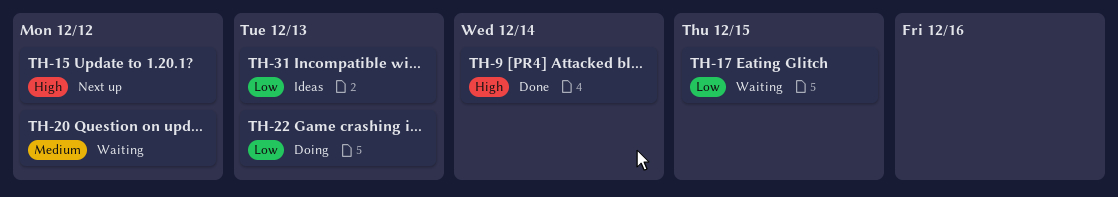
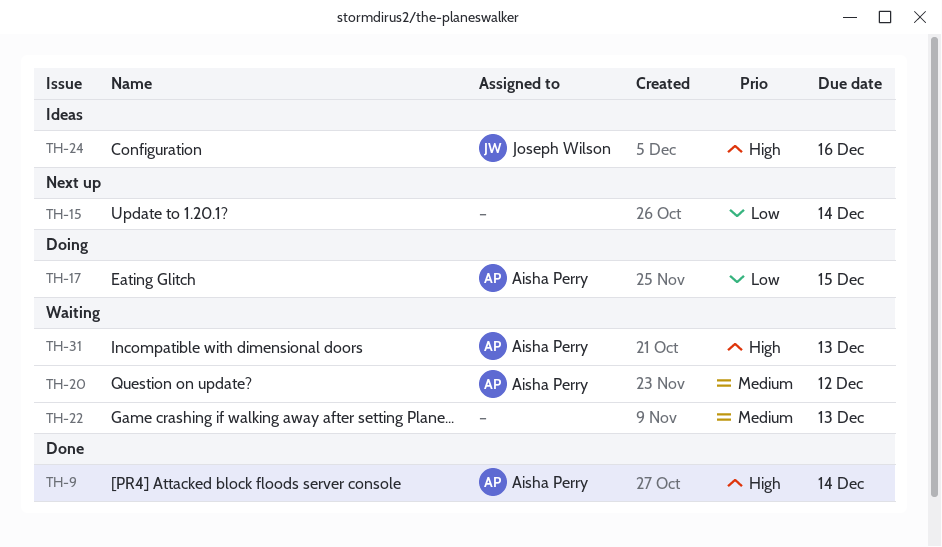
TH-15, priority: High -> Low
TH-15, due: Dec 12 -> Dec 14
TH-17, status: Waiting -> Doing
TH-22, status: Doing -> Waiting
TH-22, priority: Low -> Medium
TH-24: none -> present
TH-31, status: Ideas -> Waiting
TH-31, priority: Low -> High

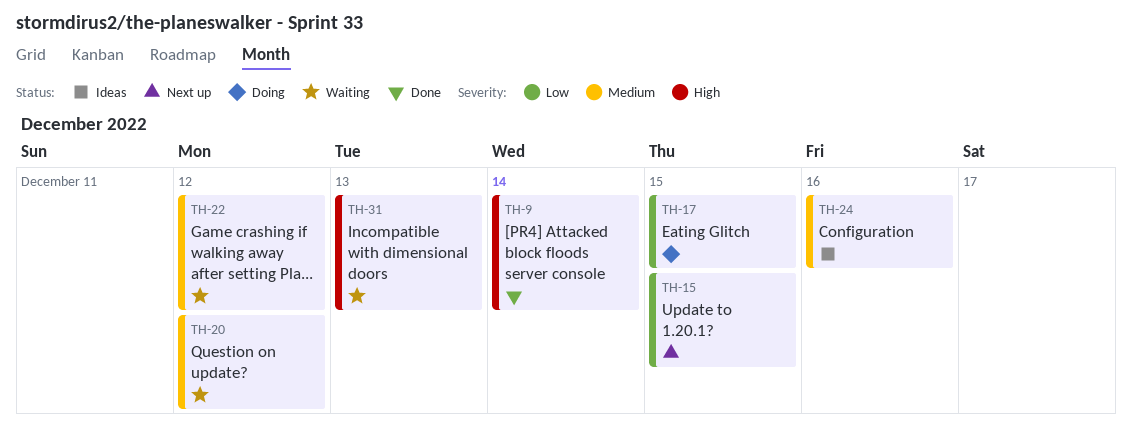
TH-15, due: Dec 14 -> Dec 15
TH-22, due: Dec 13 -> Dec 12
TH-24, priority: High -> Medium

